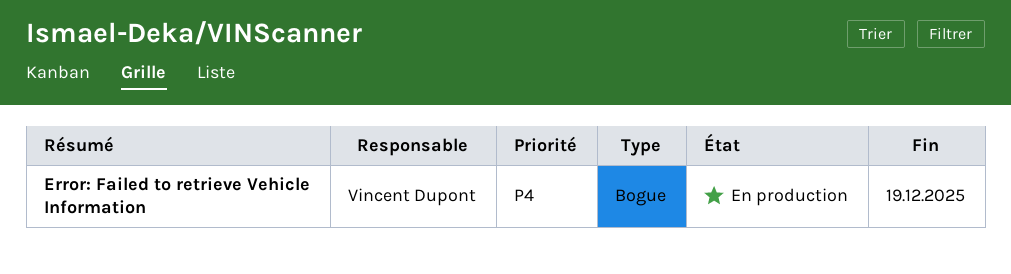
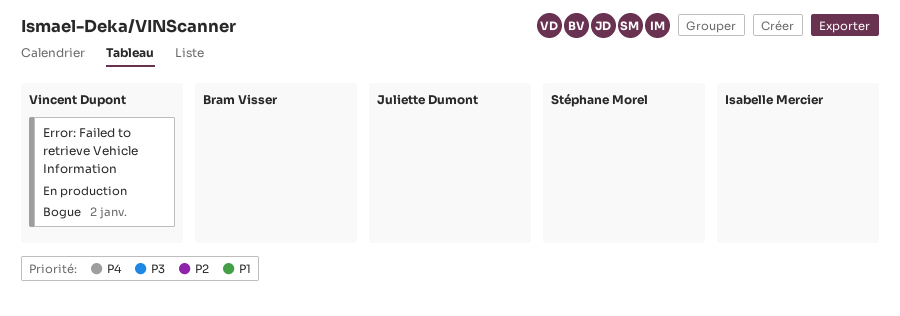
Error: Failed to retrieve Vehicle Information, due: Dec 19 -> Jan 2

